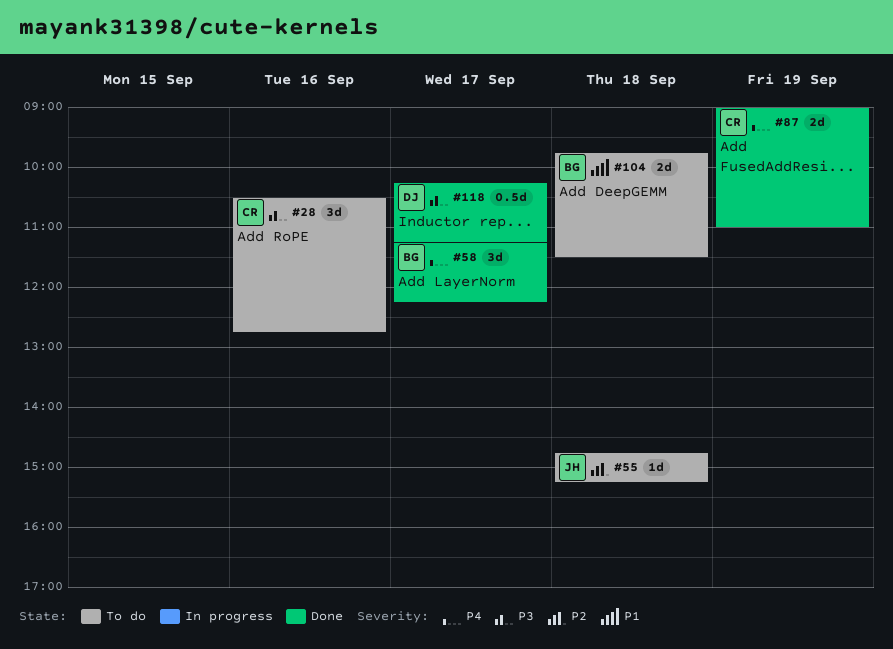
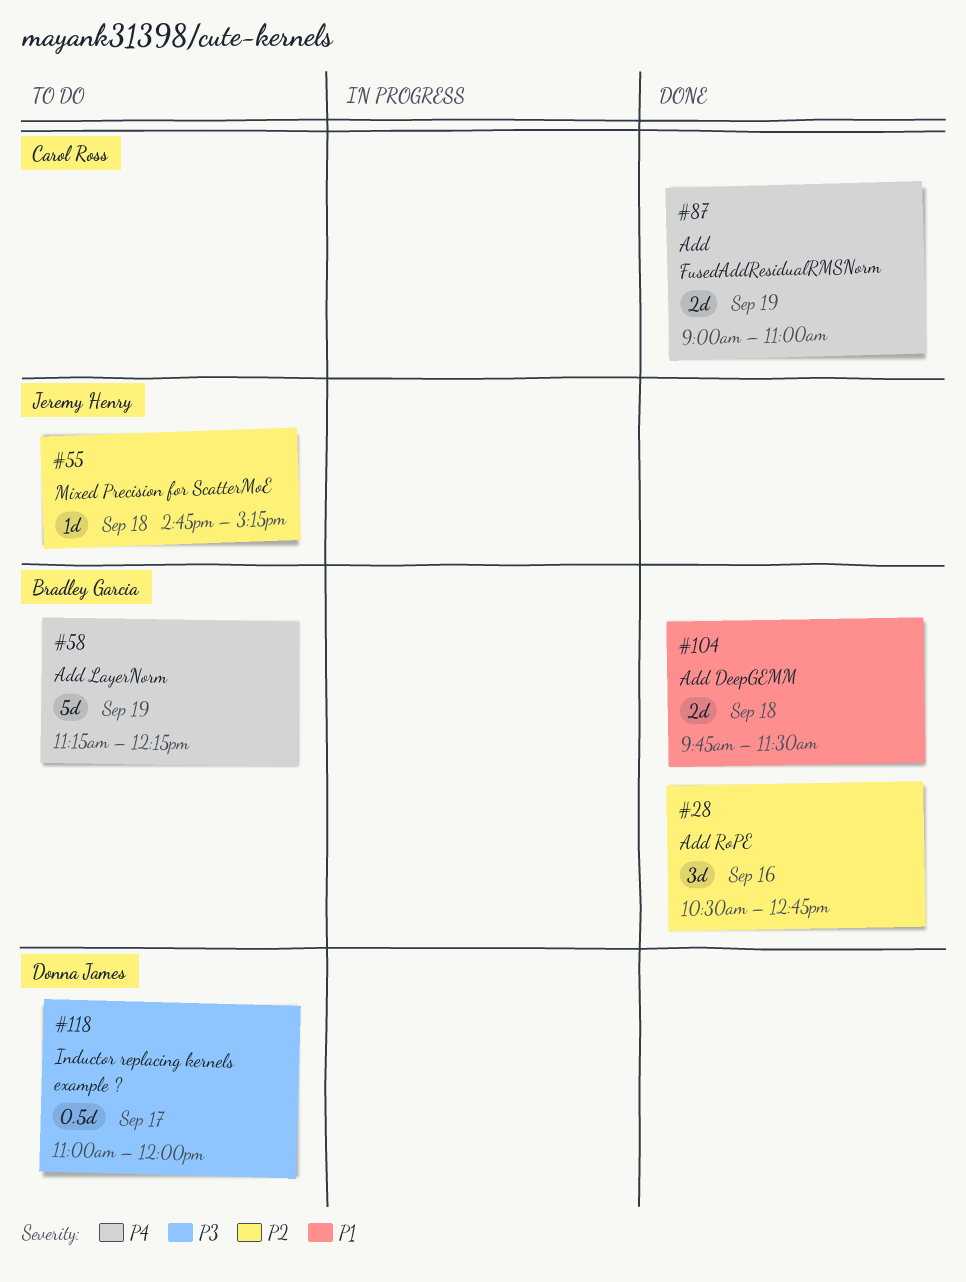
#28, status: To do -> Done
#28, owner: Carol Ross -> Bradley Garcia
#28, priority: P3 -> P2
#58, status: Done -> To do
#58, estimate: 3d -> 5d
#58, day: Sep 17 -> Sep 19
#104, status: To do -> Done
#118, status: Done -> To do
#118, begins: 10:15 -> 11:00
#118, ends: 11:15 -> 12:00

